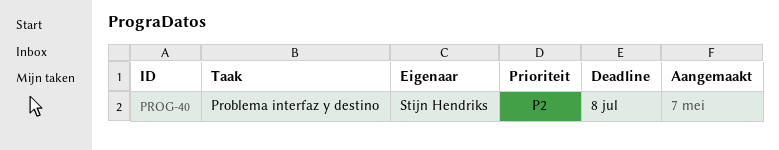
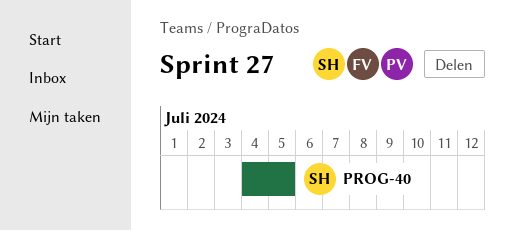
PROG-40, due: Jul 8 -> Jul 5

